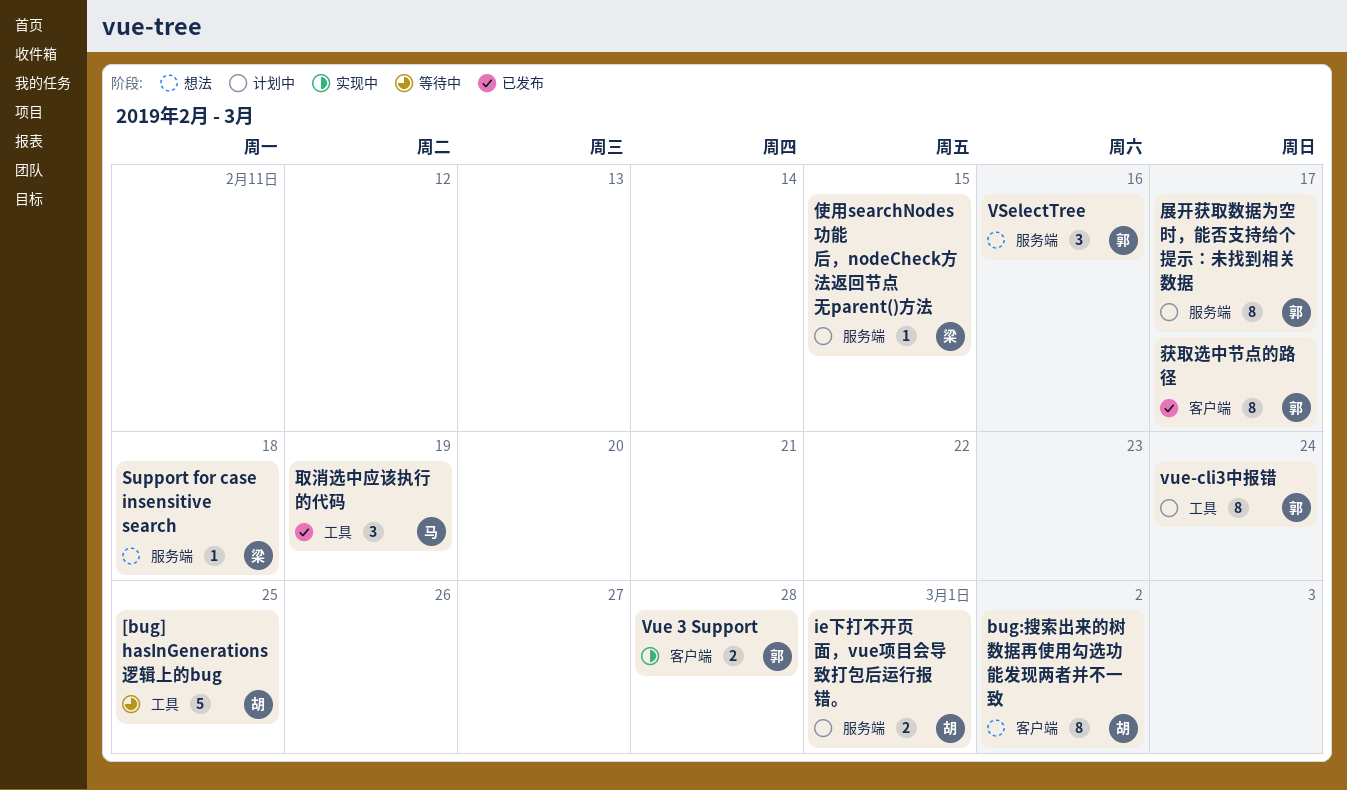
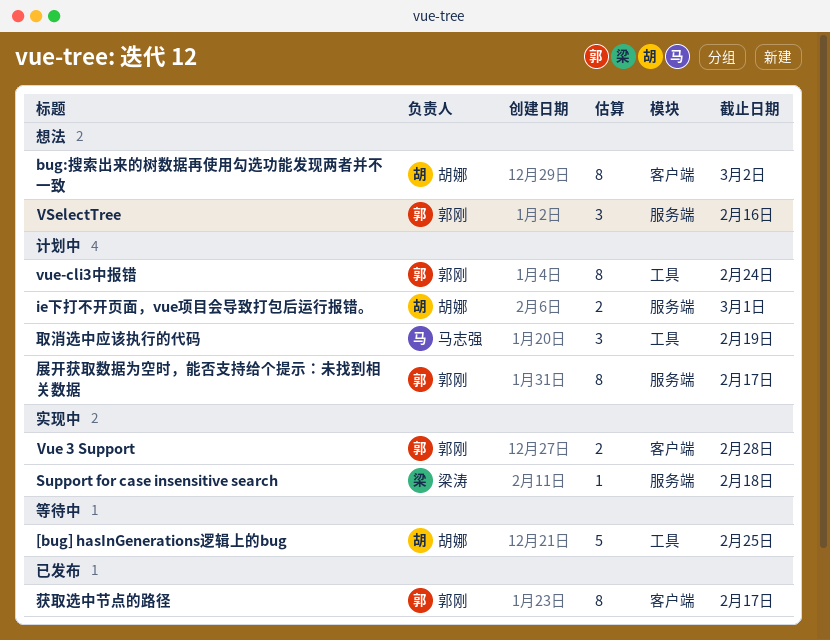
Support for case insensitive search, status: 想法 -> 实现中
使用searchNodes功能后，nodeCheck方法返回节点无parent()方法: present -> none
取消选中应该执行的代码, status: 已发布 -> 计划中

